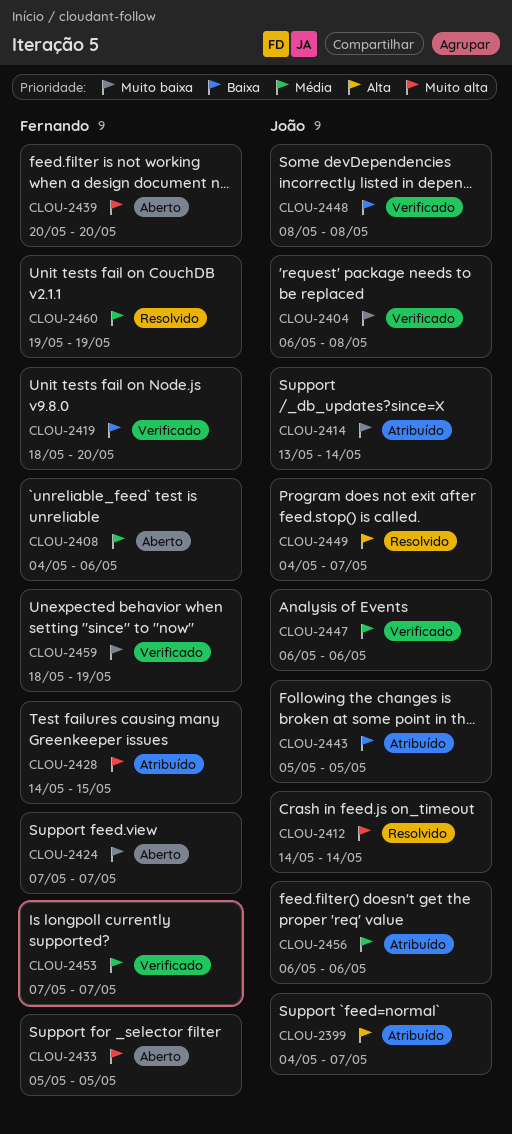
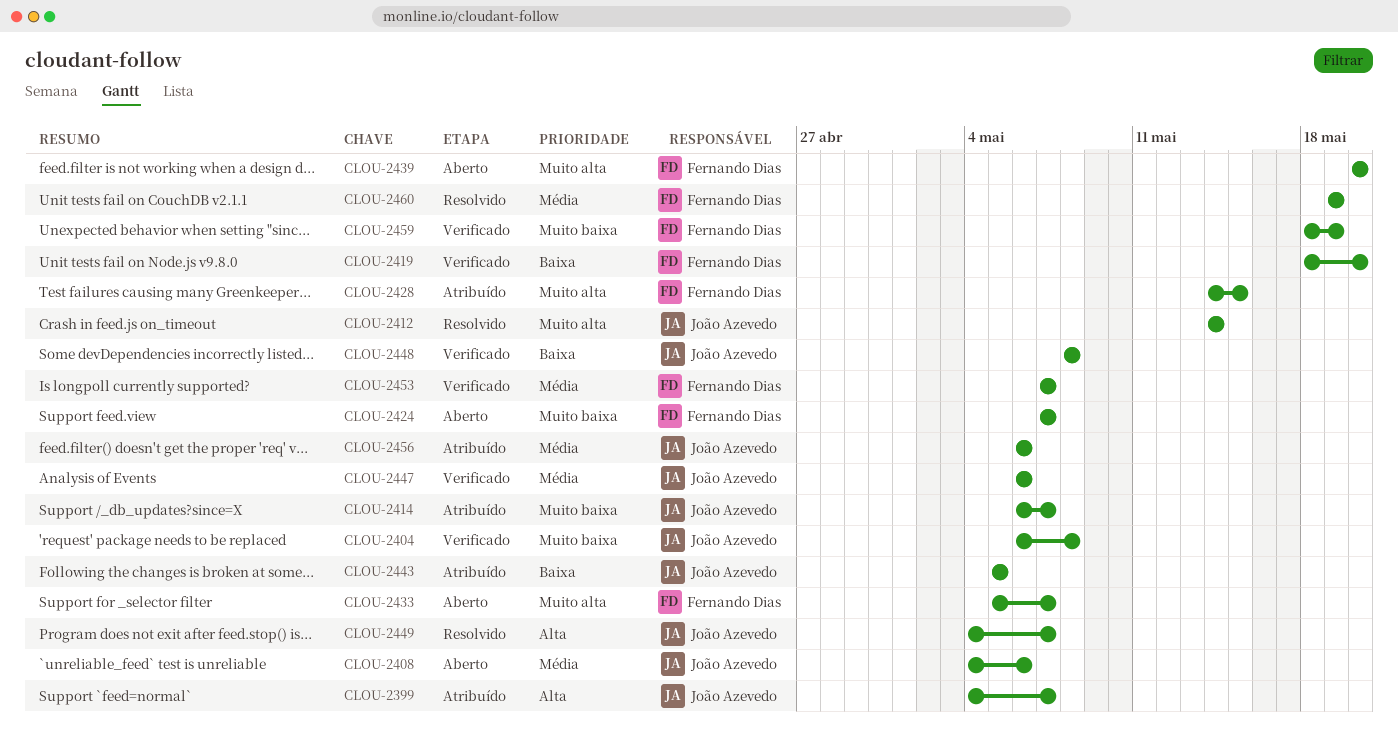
CLOU-2408, owner: Fernando Dias -> João Azevedo
CLOU-2414, start: May 13 -> May 6
CLOU-2414, due: May 14 -> May 7
CLOU-2433, due: May 5 -> May 7

